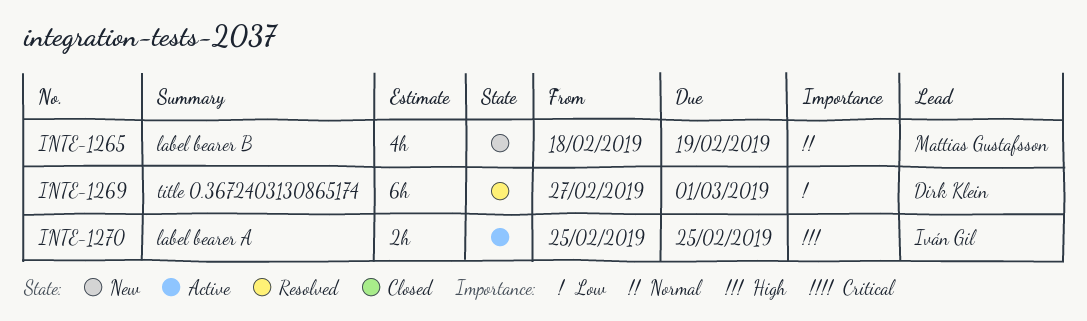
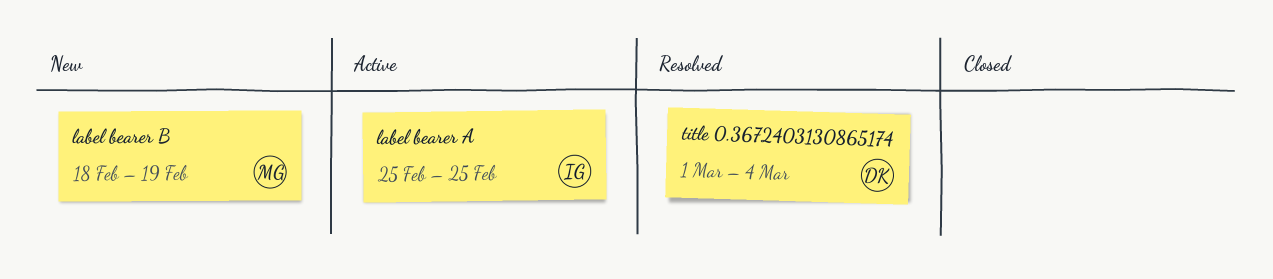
title 0.3672403130865174, start: Feb 27 -> Mar 1
title 0.3672403130865174, due: Mar 1 -> Mar 4

